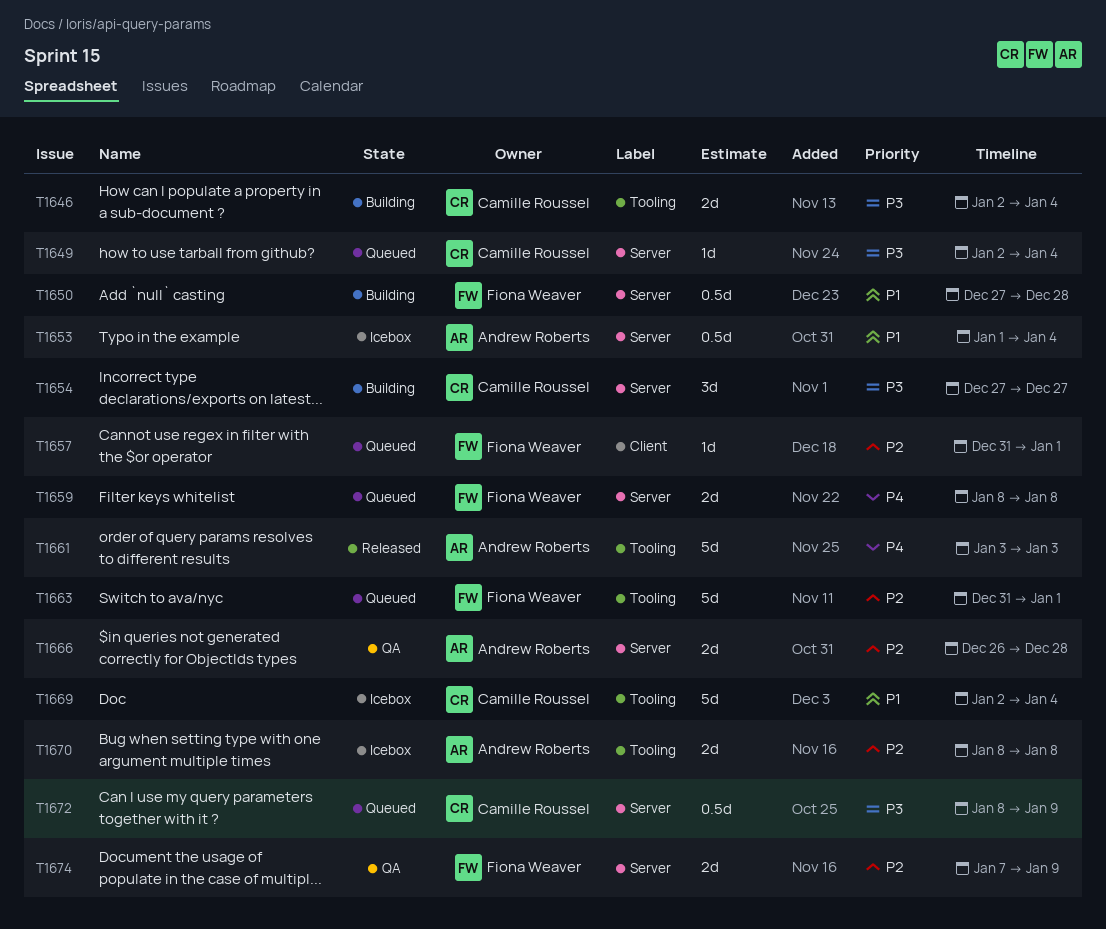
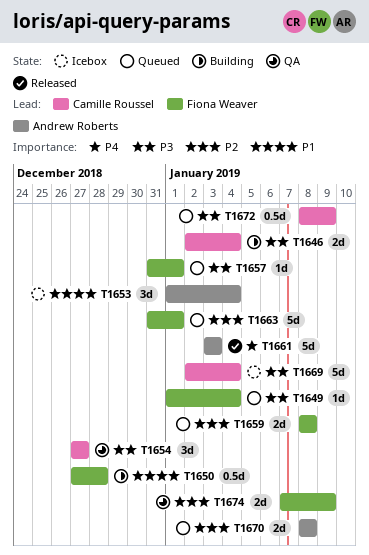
T1649, owner: Camille Roussel -> Fiona Weaver
T1649, start: Jan 2 -> Jan 1
T1653, estimate: 0.5d -> 3d
T1654, status: Building -> QA
T1657, priority: P2 -> P3
T1659, priority: P4 -> P2
T1666: present -> none
T1669, priority: P1 -> P3
T1670, status: Icebox -> Queued

